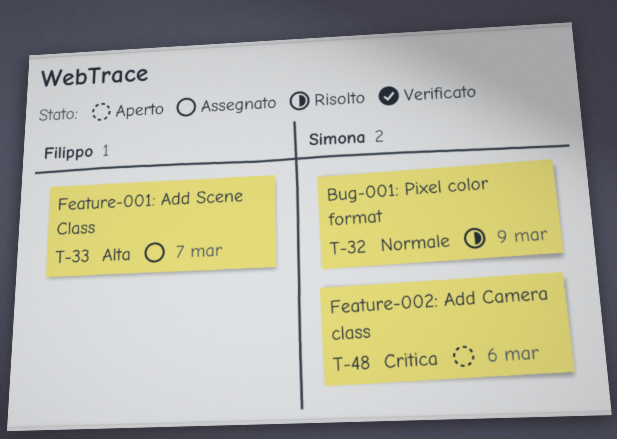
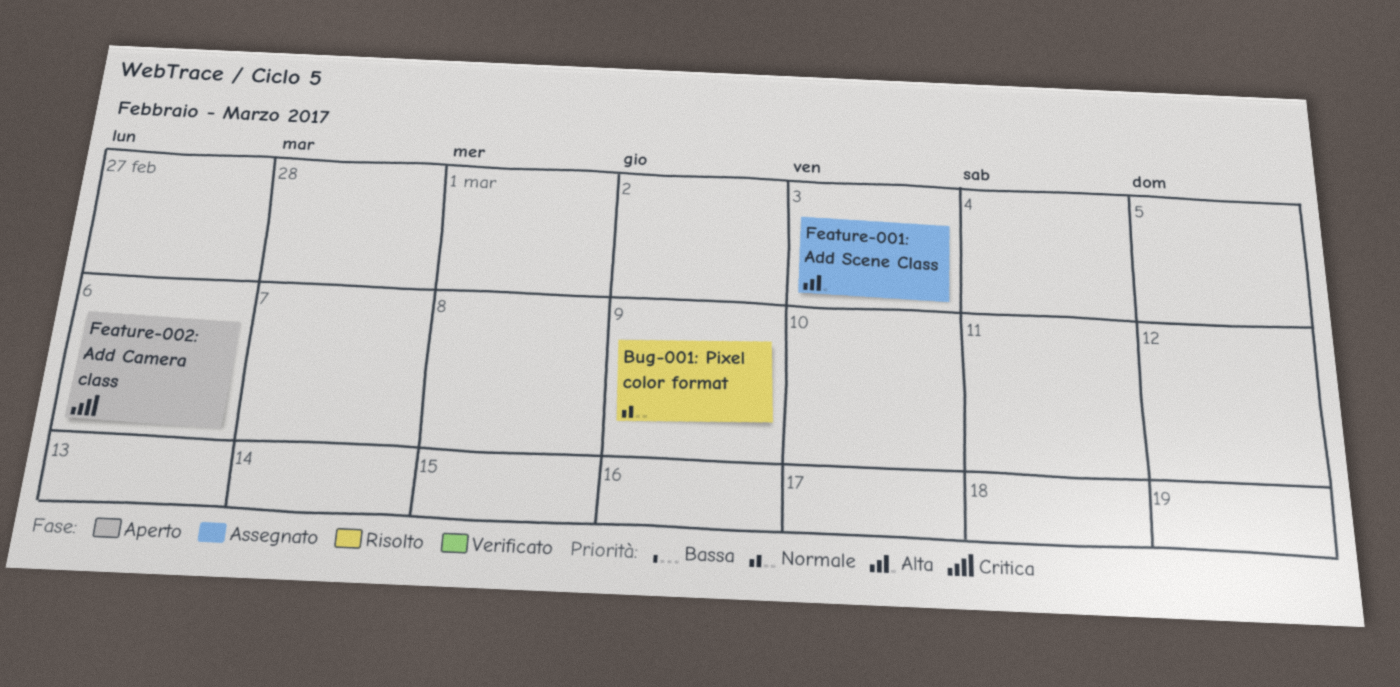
Feature-001: Add Scene Class, due: Mar 7 -> Mar 3

